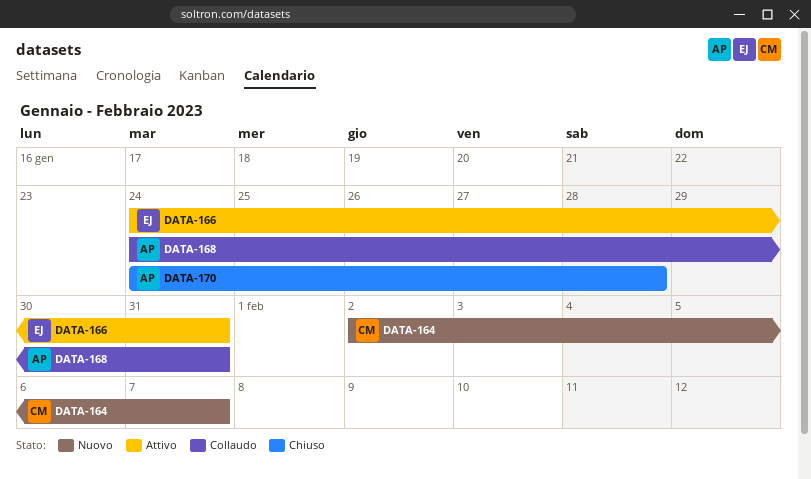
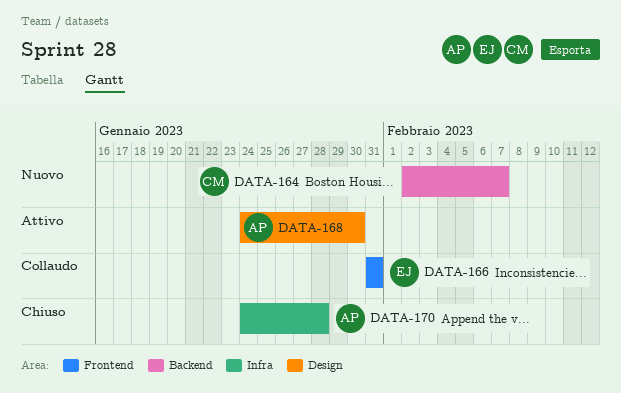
DATA-166, status: Attivo -> Collaudo
DATA-166, start: Jan 24 -> Jan 31
DATA-168, status: Collaudo -> Attivo
DATA-168, due: Jan 31 -> Jan 30

